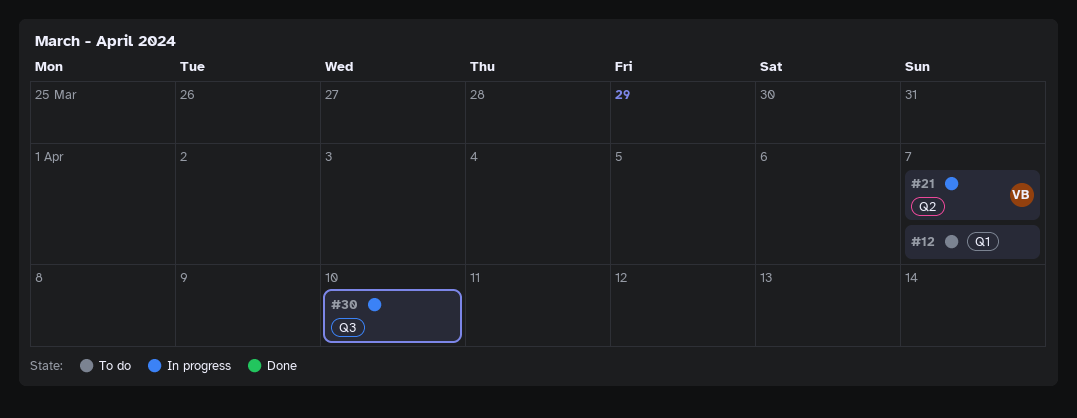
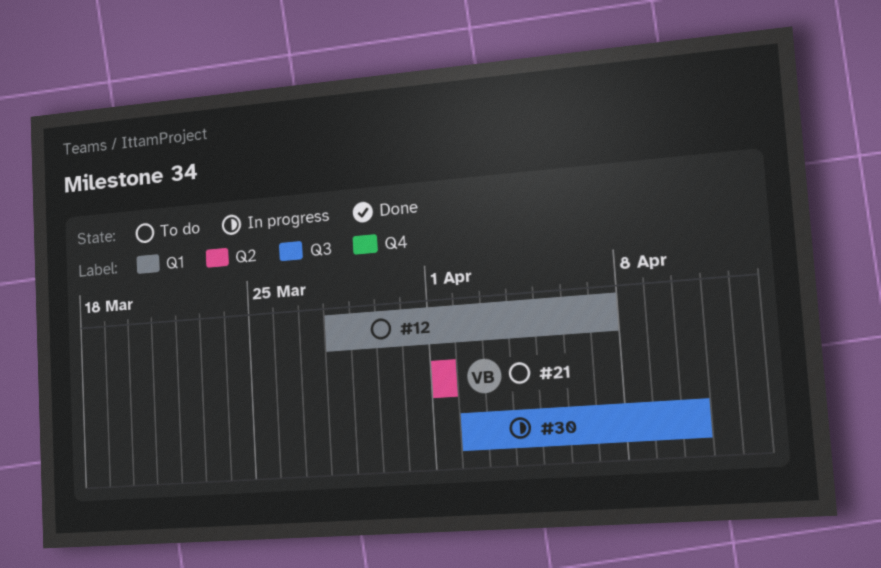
#21, status: In progress -> To do
#21, due: Apr 7 -> Apr 1

